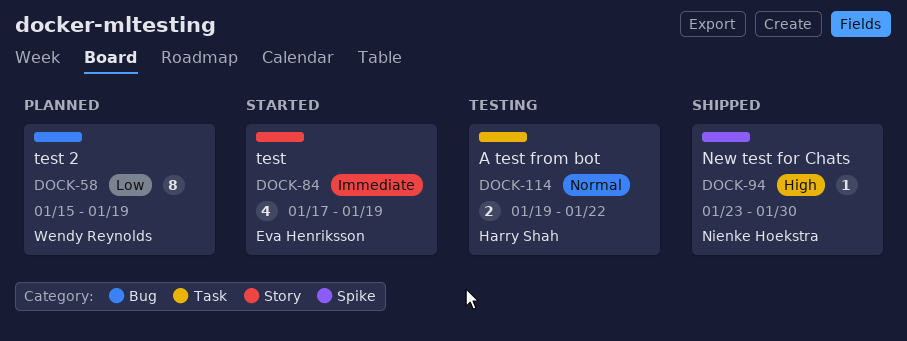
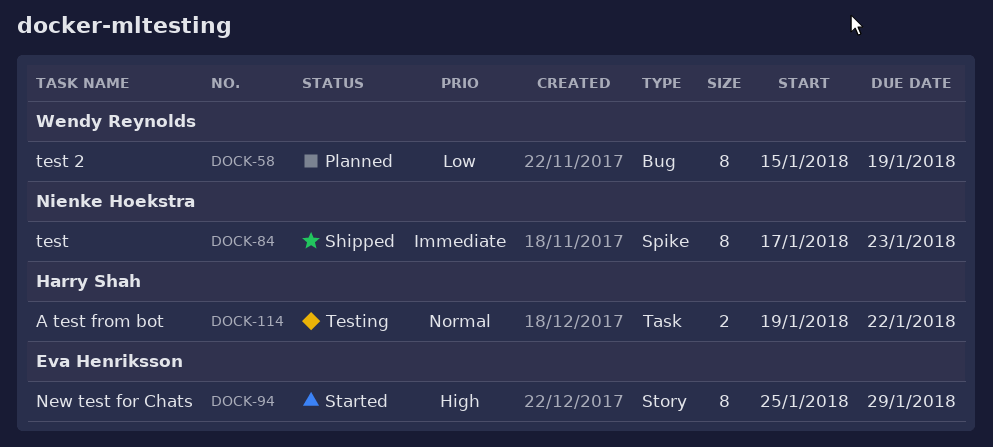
DOCK-84, status: Started -> Shipped
DOCK-84, owner: Eva Henriksson -> Nienke Hoekstra
DOCK-84, label: Story -> Spike
DOCK-84, estimate: 4 -> 8
DOCK-84, due: Jan 19 -> Jan 23
DOCK-94, status: Shipped -> Started
DOCK-94, owner: Nienke Hoekstra -> Eva Henriksson
DOCK-94, label: Spike -> Story
DOCK-94, estimate: 1 -> 8
DOCK-94, start: Jan 23 -> Jan 25
DOCK-94, due: Jan 30 -> Jan 29

